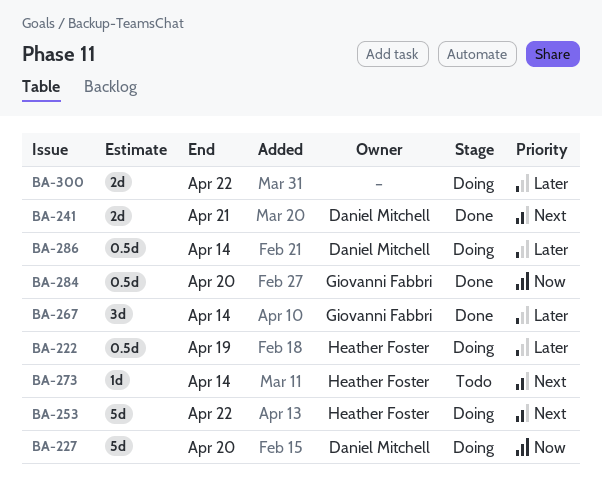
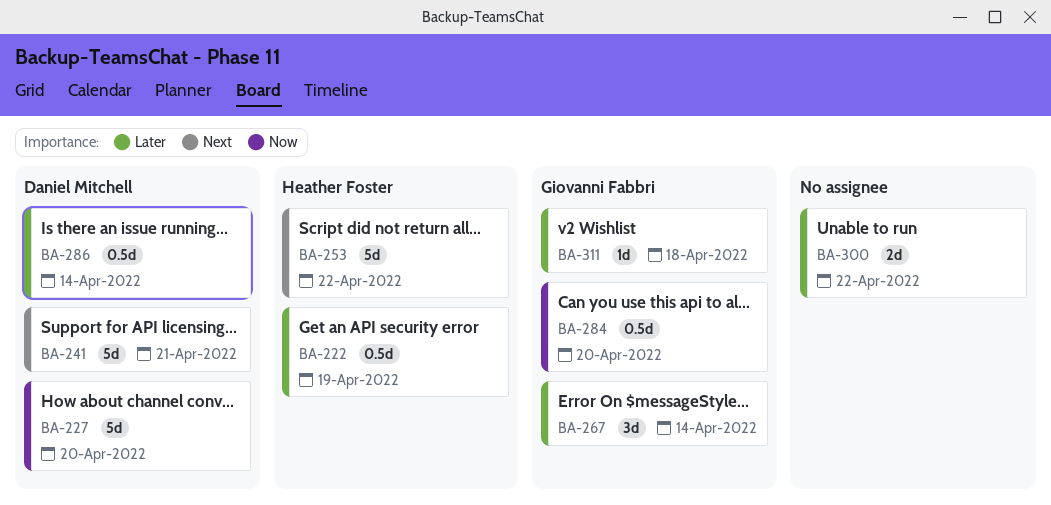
BA-241, estimate: 2d -> 5d
BA-273: present -> none
BA-311: none -> present

